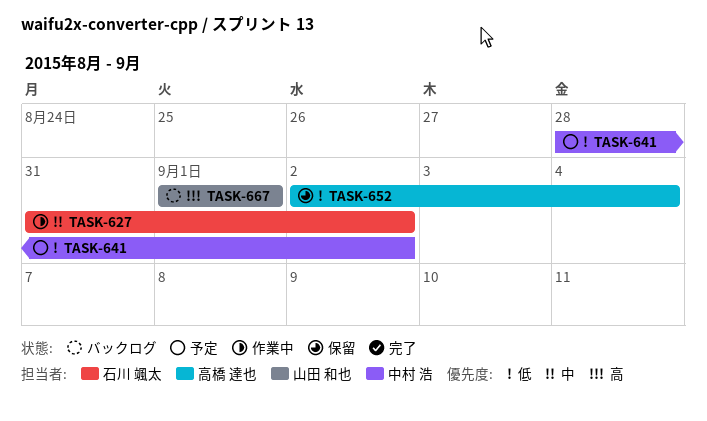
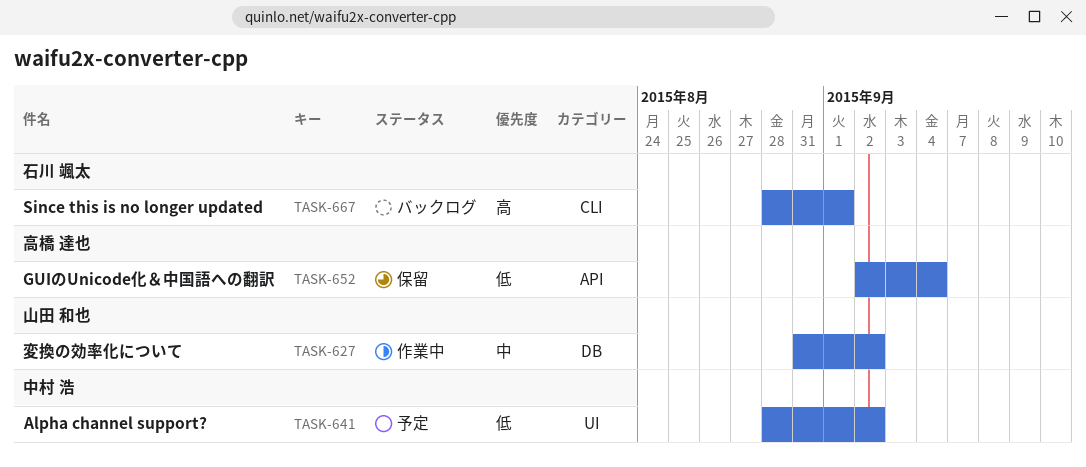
TASK-627, owner: 石川 颯太 -> 山田 和也
TASK-667, owner: 山田 和也 -> 石川 颯太
TASK-667, start: Sep 1 -> Aug 28

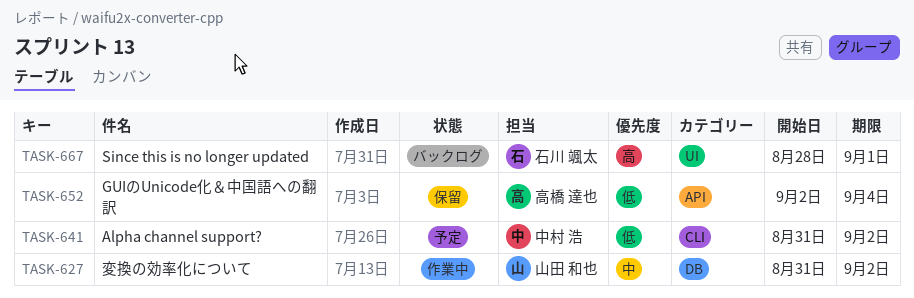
TASK-641, label: UI -> CLI
TASK-641, start: Aug 28 -> Aug 31
TASK-667, label: CLI -> UI

